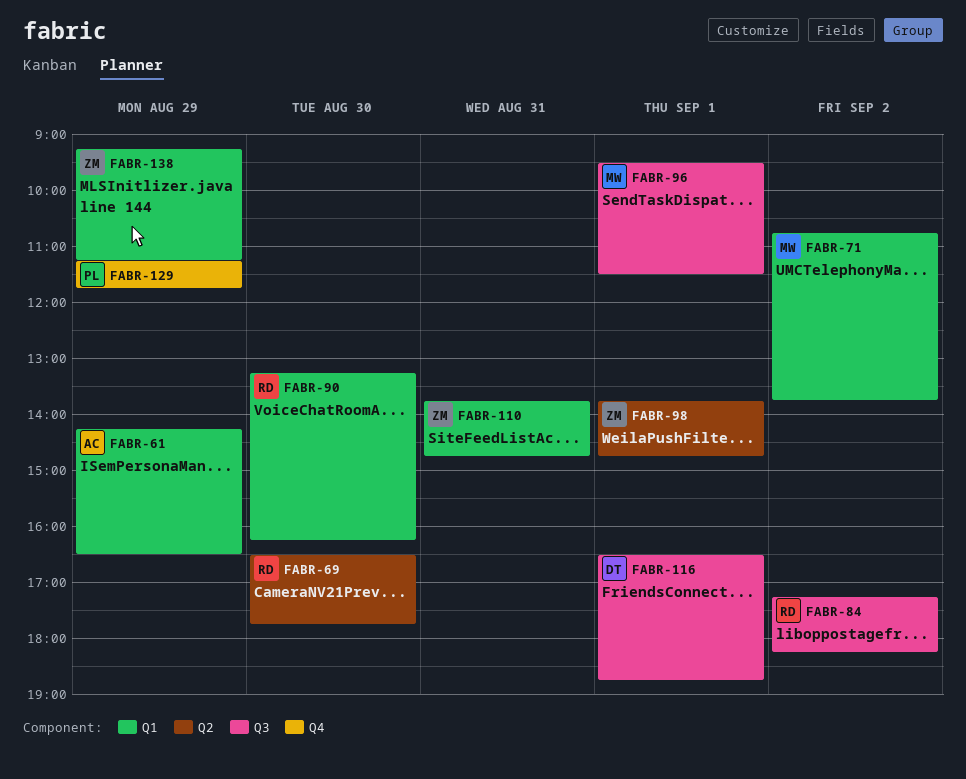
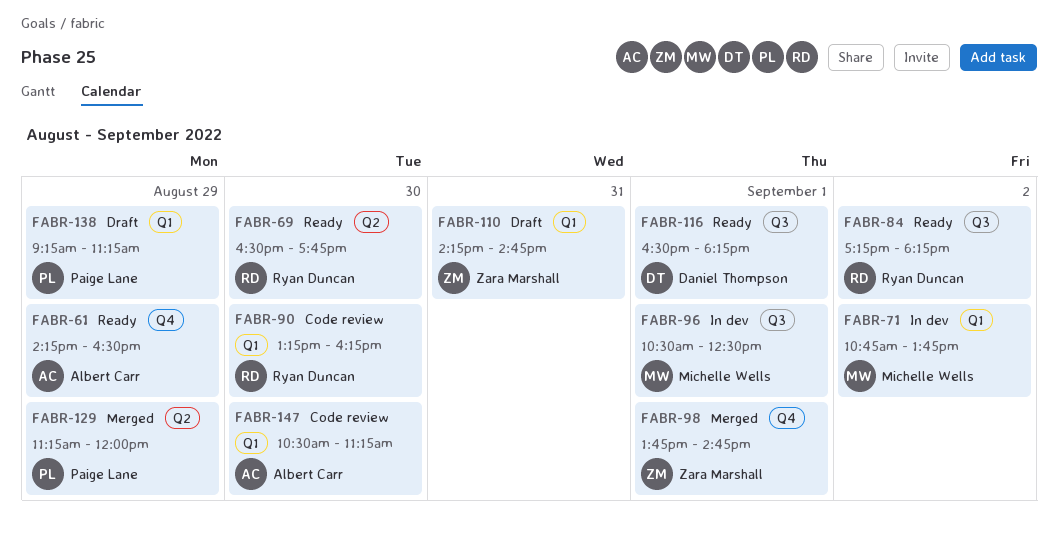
FABR-61, label: Q1 -> Q4
FABR-96, begins: 09:30 -> 10:30
FABR-96, ends: 11:30 -> 12:30
FABR-98, label: Q2 -> Q4
FABR-110, begins: 13:45 -> 14:15
FABR-116, ends: 18:45 -> 18:15
FABR-129, label: Q4 -> Q2
FABR-129, ends: 11:45 -> 12:00
FABR-138, owner: Zara Marshall -> Paige Lane
FABR-147: none -> present

